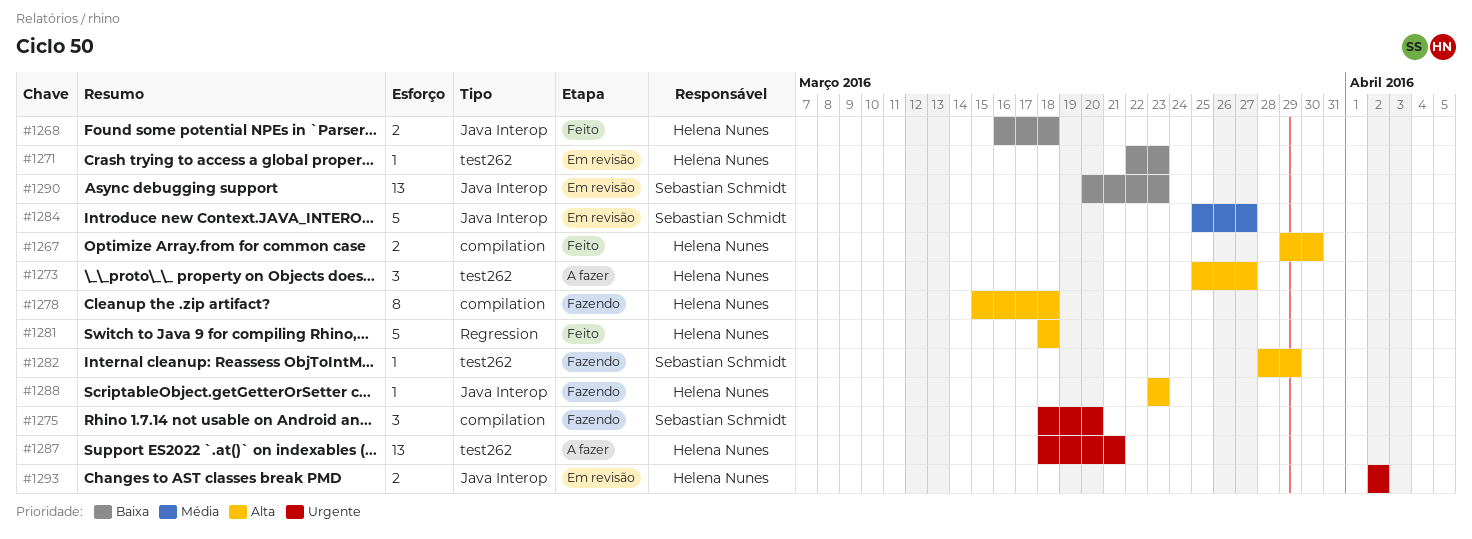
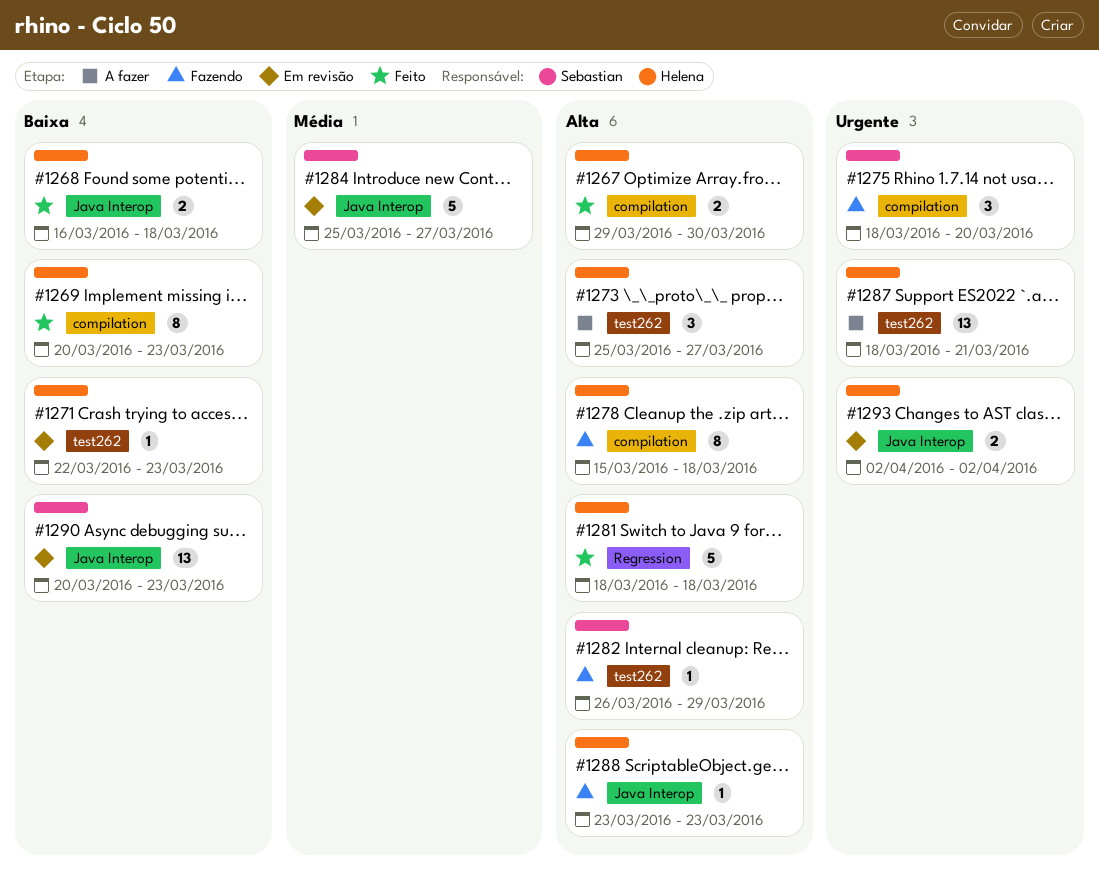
#1269: none -> present
#1282, start: Mar 28 -> Mar 26

